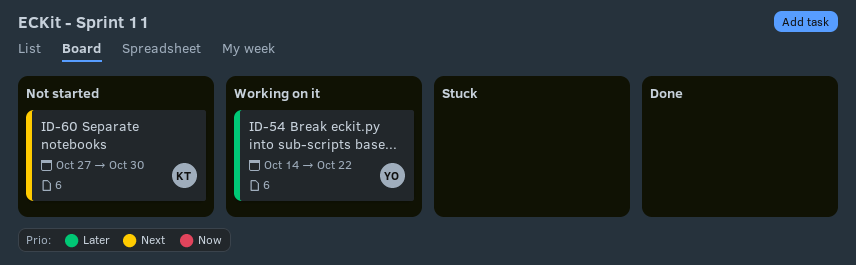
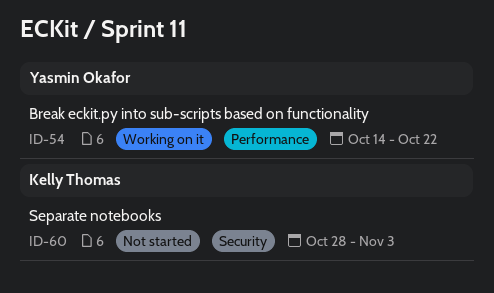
ID-60, start: Oct 27 -> Oct 28
ID-60, due: Oct 30 -> Nov 3

